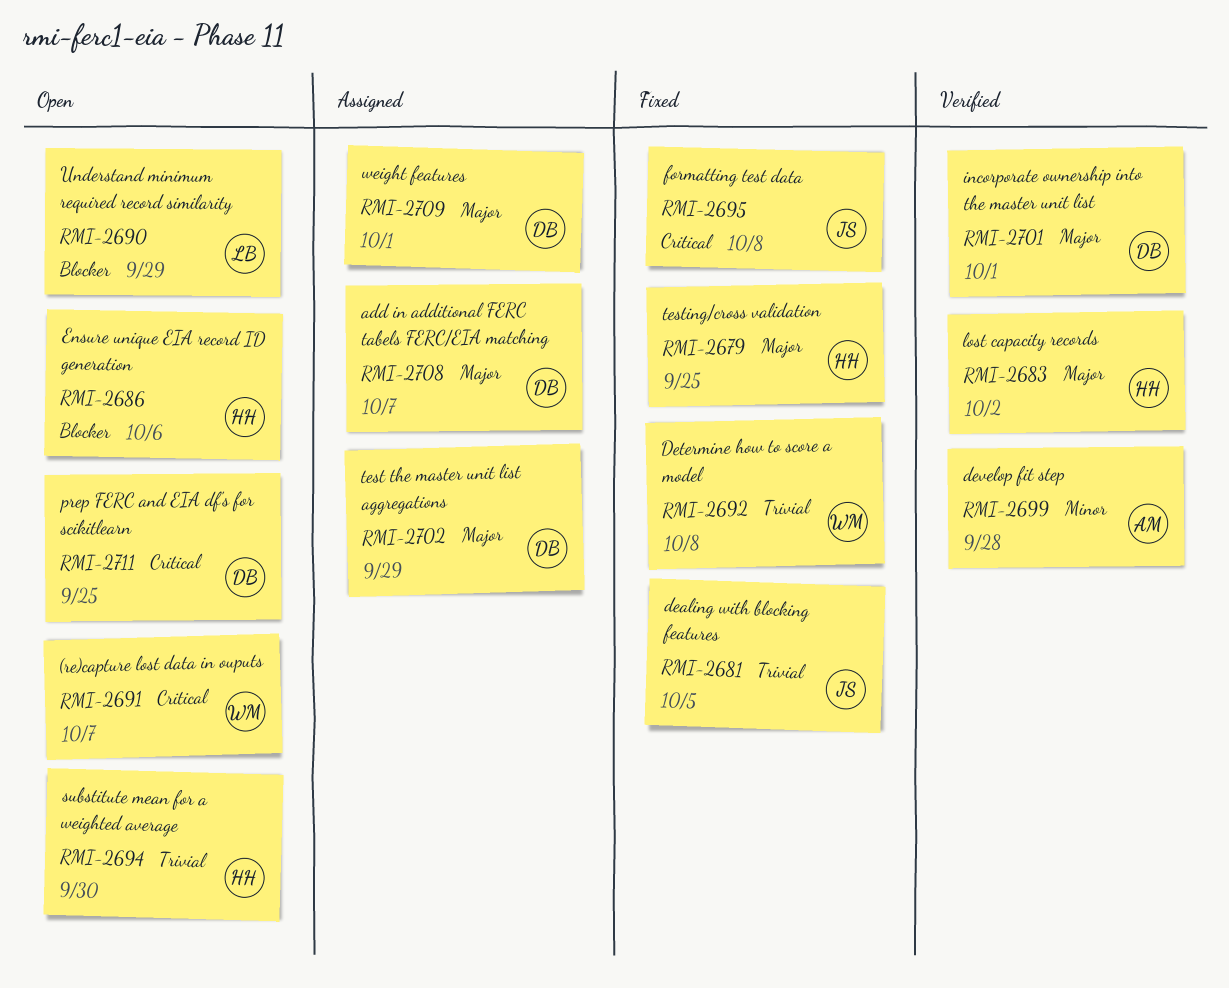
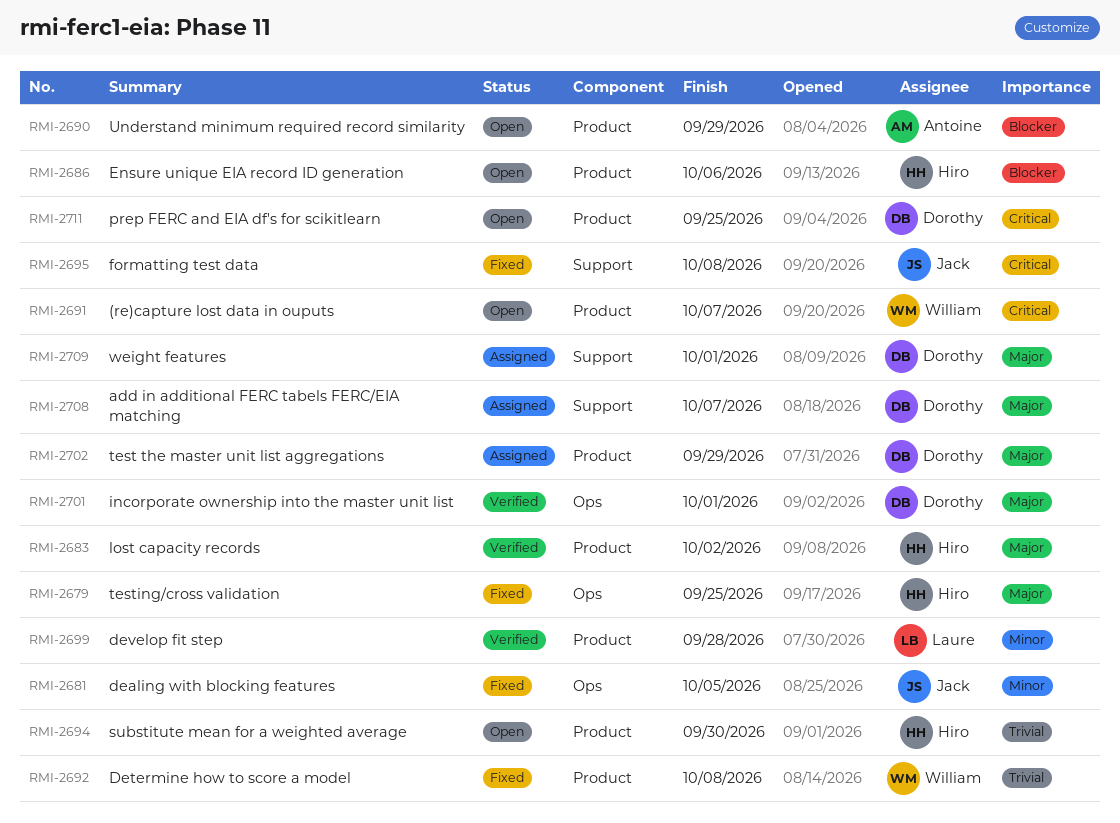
RMI-2681, priority: Trivial -> Minor
RMI-2690, owner: Laure -> Antoine
RMI-2699, owner: Antoine -> Laure

